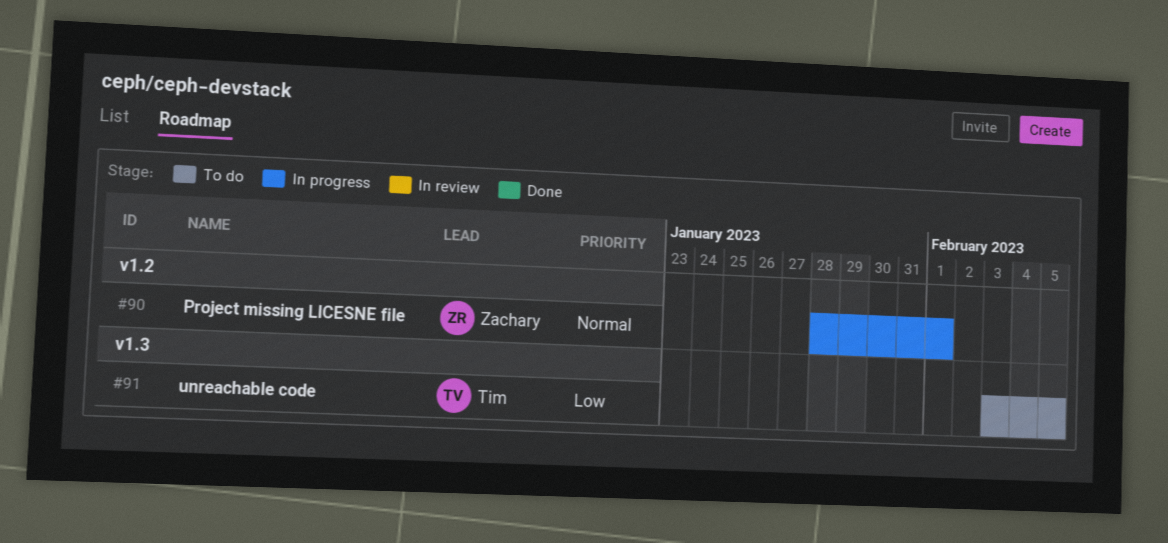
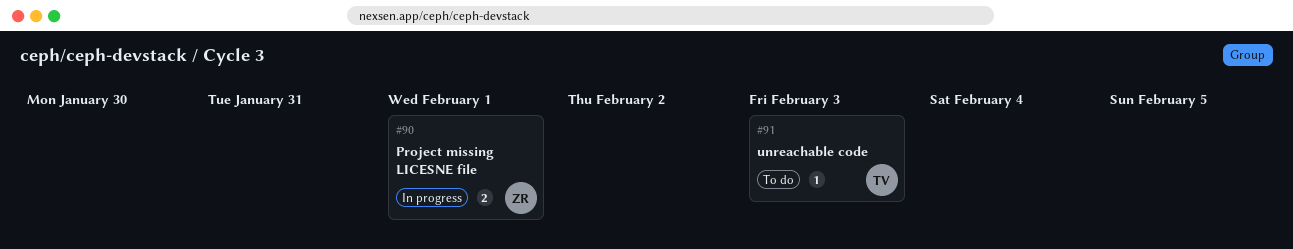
#91, due: Feb 5 -> Feb 3

